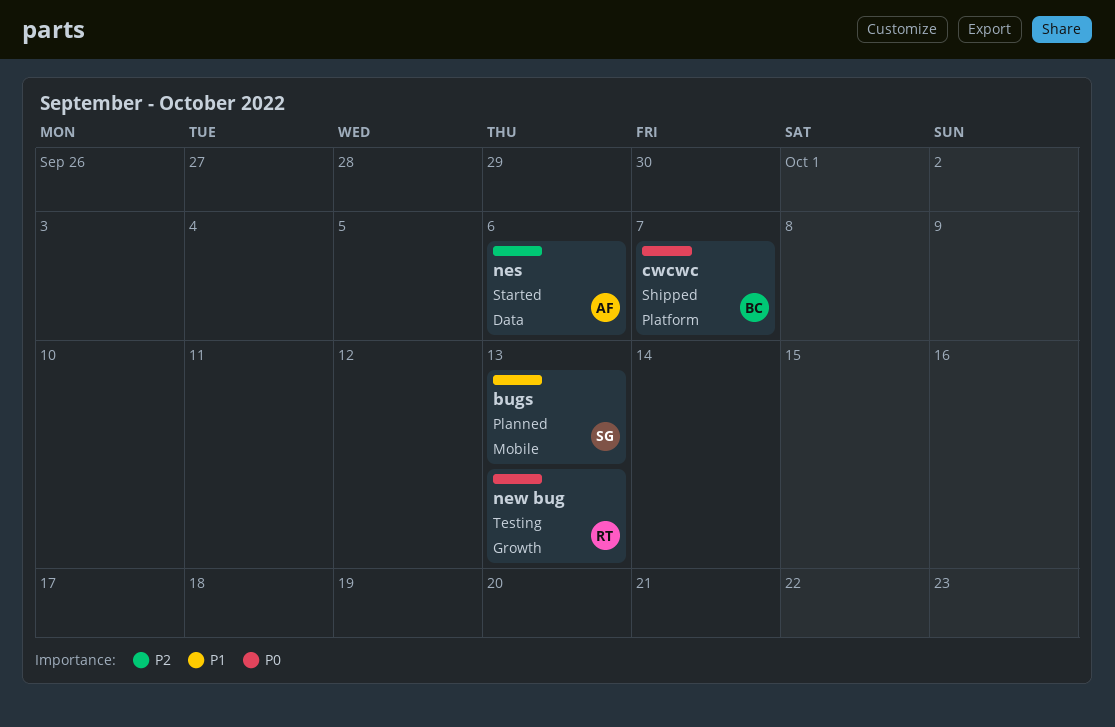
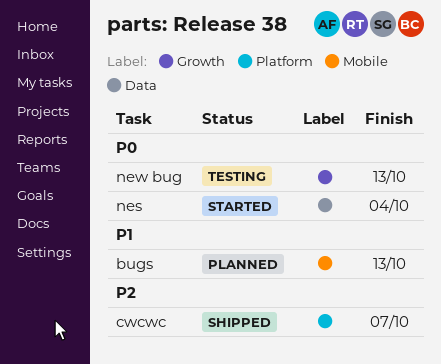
cwcwc, priority: P0 -> P2
nes, priority: P2 -> P0
nes, due: Oct 6 -> Oct 4

